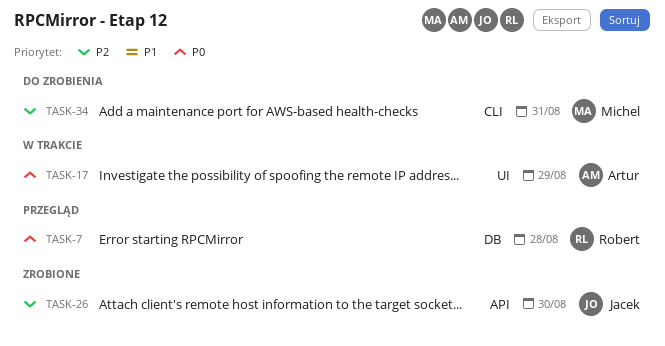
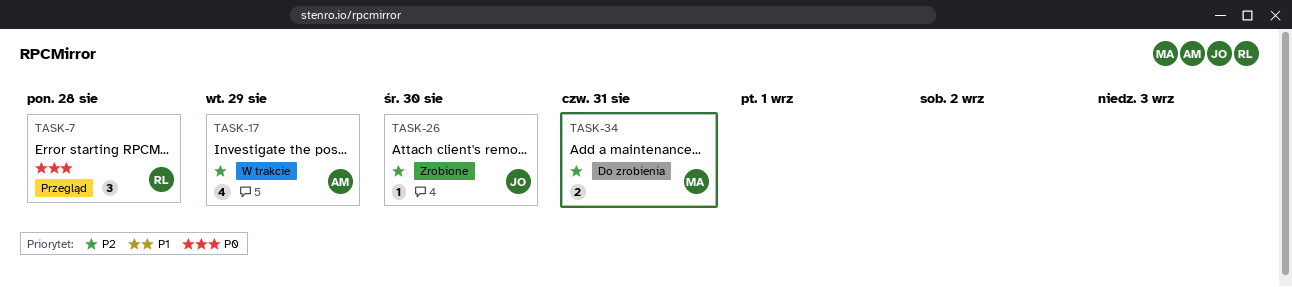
TASK-17, priority: P0 -> P2

